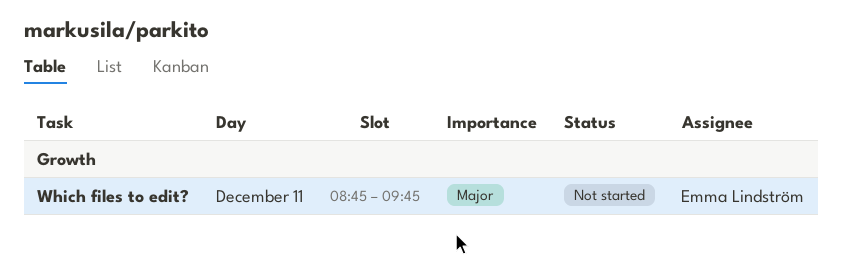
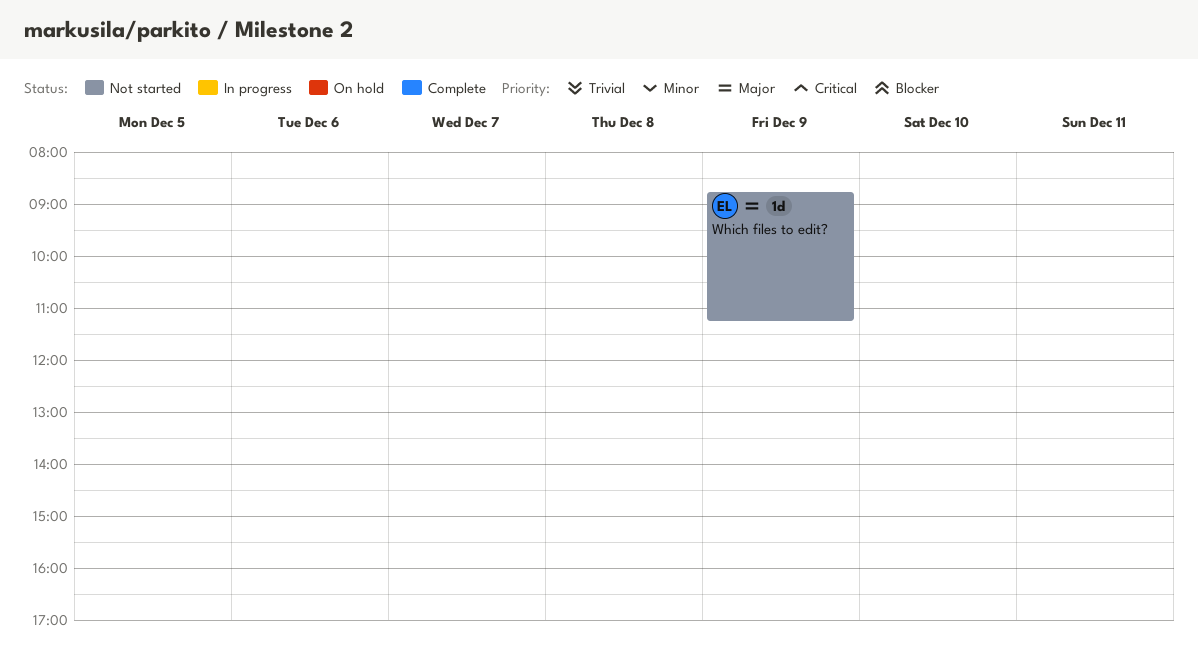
Which files to edit?, day: Dec 11 -> Dec 9
Which files to edit?, ends: 09:45 -> 11:15

